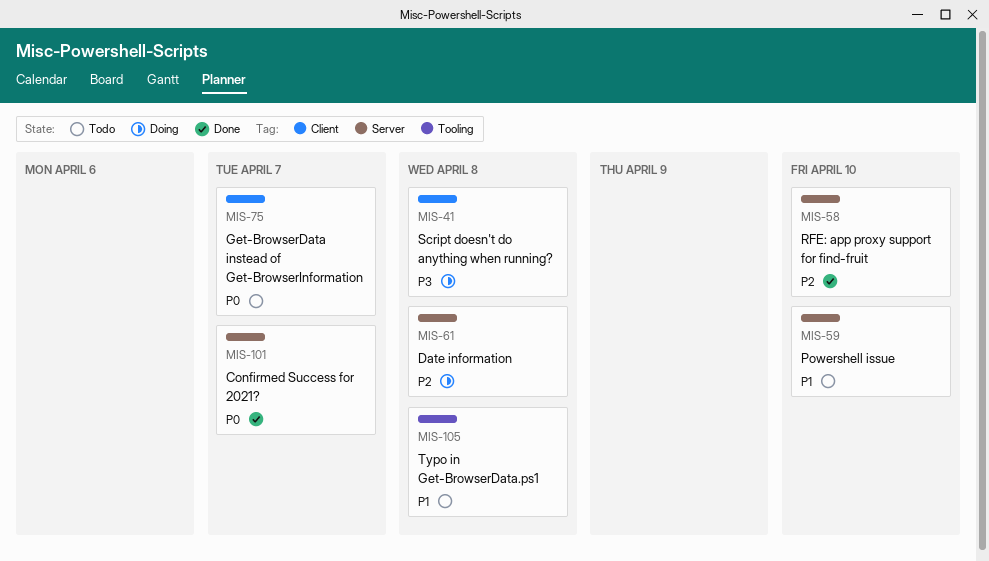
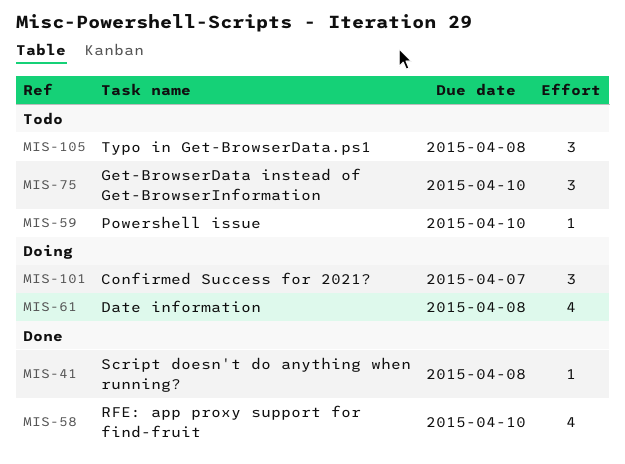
MIS-41, status: Doing -> Done
MIS-75, due: Apr 7 -> Apr 10
MIS-101, status: Done -> Doing

